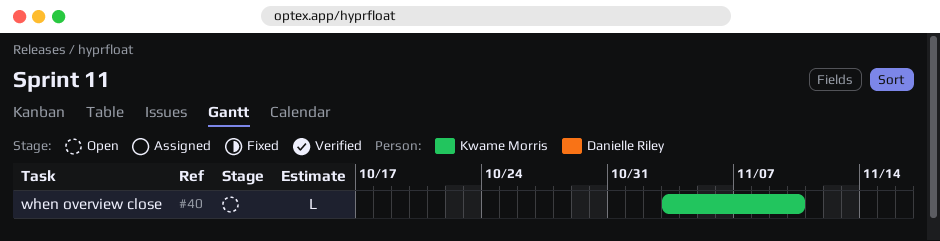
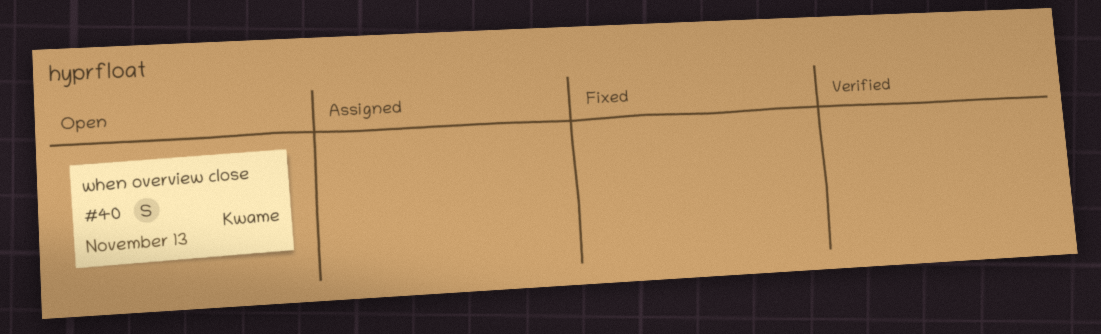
#40, estimate: L -> S
#40, due: Nov 10 -> Nov 13

